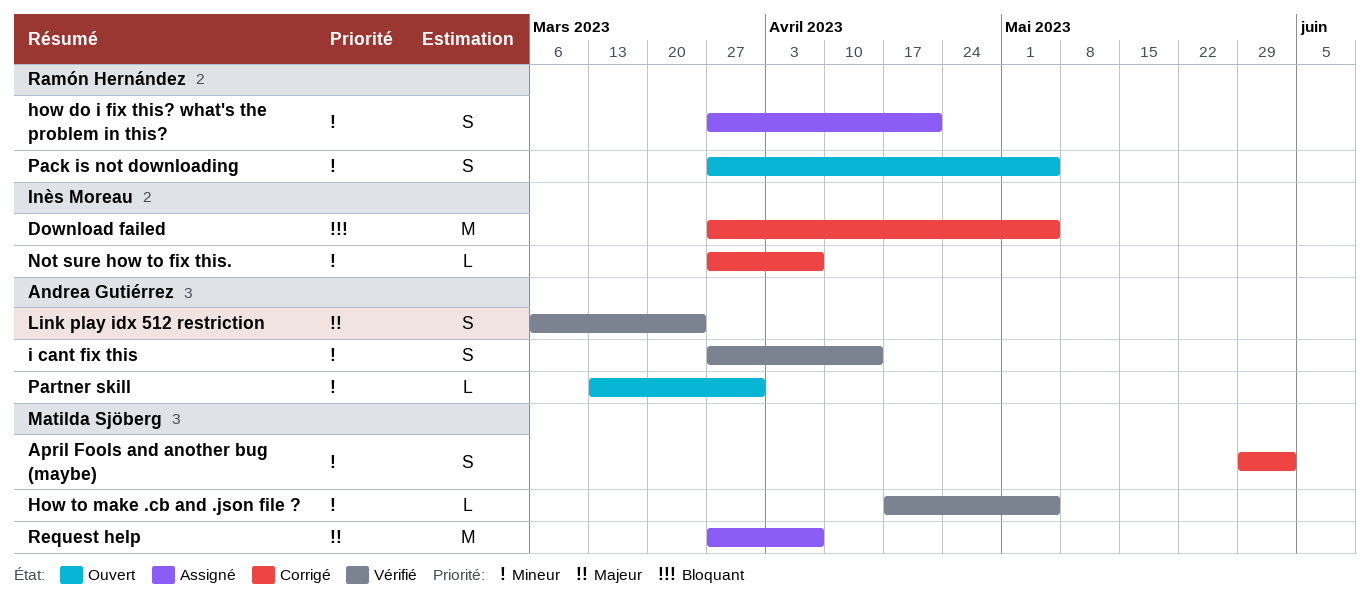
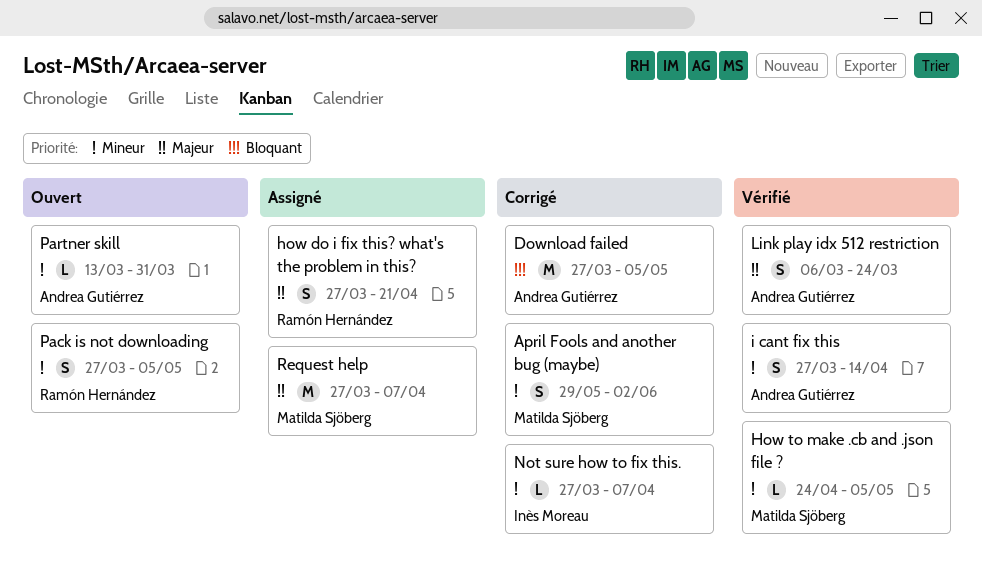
Download failed, owner: Inès Moreau -> Andrea Gutiérrez
how do i fix this? what's the problem in this?, priority: Mineur -> Majeur
How to make .cb and .json file ?, start: Apr 17 -> Apr 24

